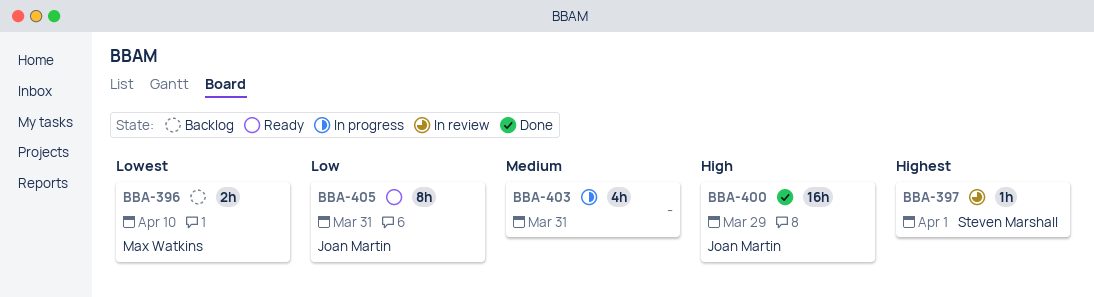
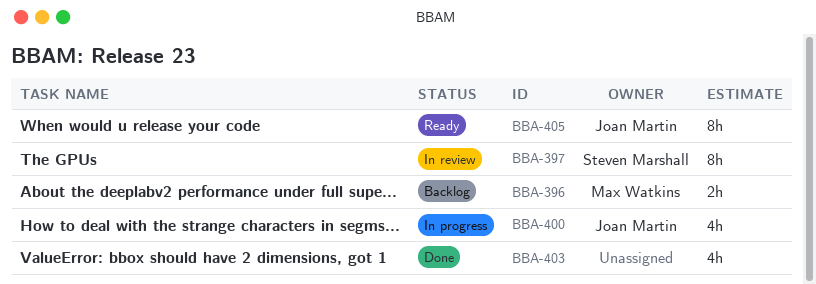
BBA-397, estimate: 1h -> 8h
BBA-400, status: Done -> In progress
BBA-400, estimate: 16h -> 4h
BBA-403, status: In progress -> Done

